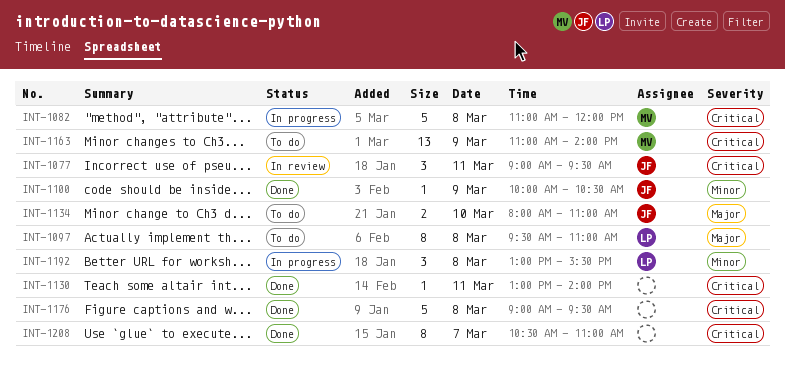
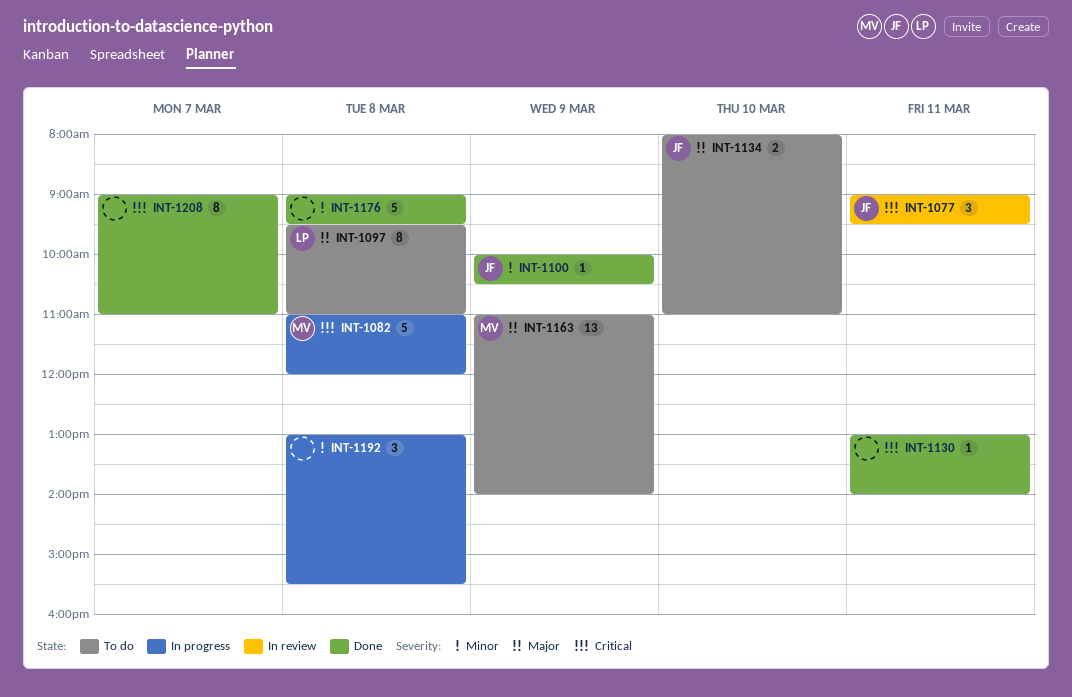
INT-1163, priority: Critical -> Major
INT-1176, priority: Critical -> Minor
INT-1192, owner: LP -> none
INT-1208, begins: 10:30 -> 09:00

